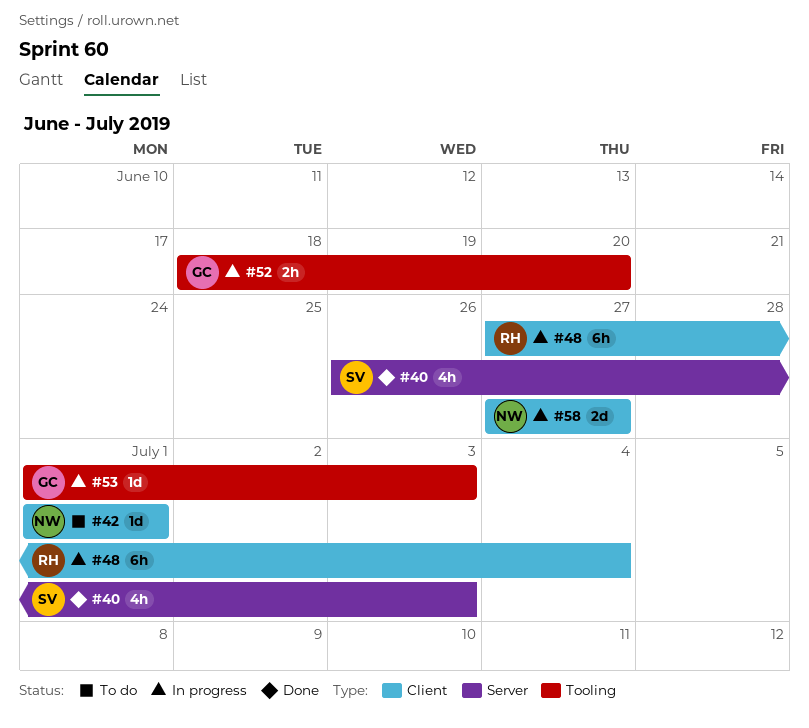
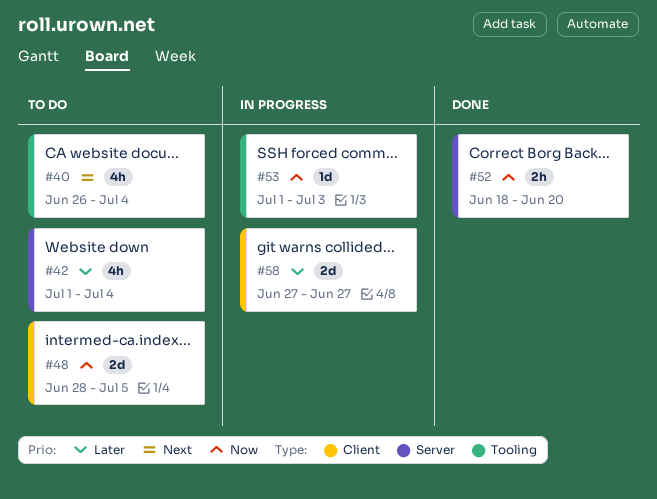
#40, status: Done -> To do
#40, label: Server -> Tooling
#40, due: Jul 3 -> Jul 4
#42, label: Client -> Server
#42, estimate: 1d -> 4h
#42, due: Jul 1 -> Jul 4
#48, status: In progress -> To do
#48, estimate: 6h -> 2d
#48, start: Jun 27 -> Jun 28
#48, due: Jul 4 -> Jul 5
#52, status: In progress -> Done
#52, label: Tooling -> Server

